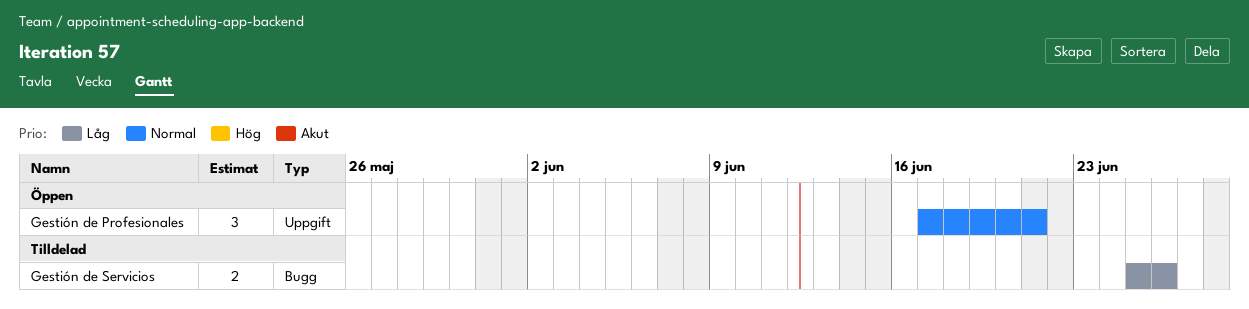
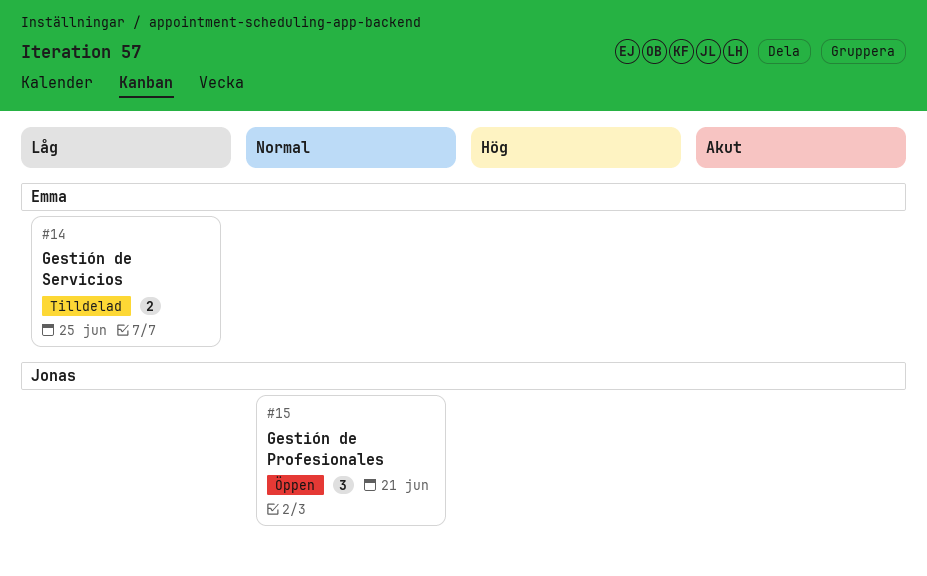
Gestión de Servicios, due: Jun 26 -> Jun 25

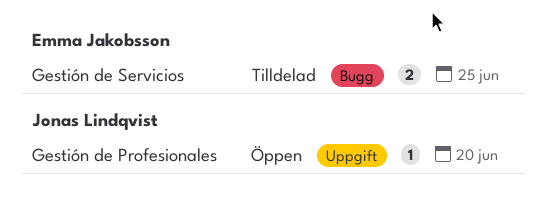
Gestión de Profesionales, estimate: 3 -> 1
Gestión de Profesionales, due: Jun 21 -> Jun 20

